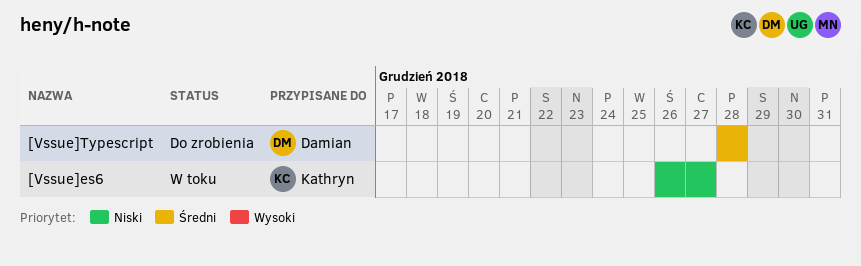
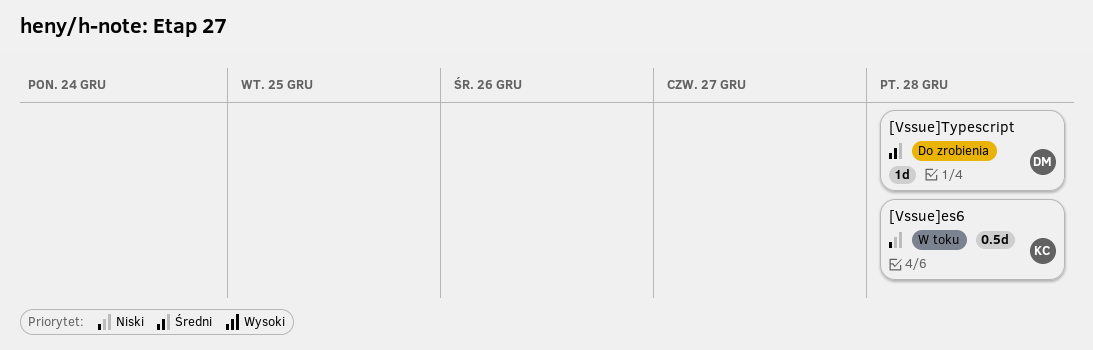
[Vssue]es6, due: Dec 27 -> Dec 28

